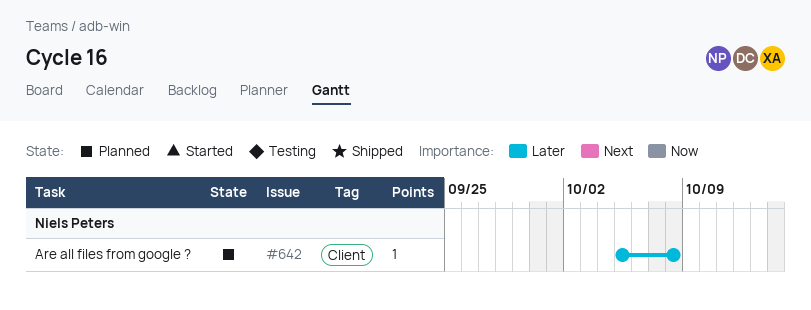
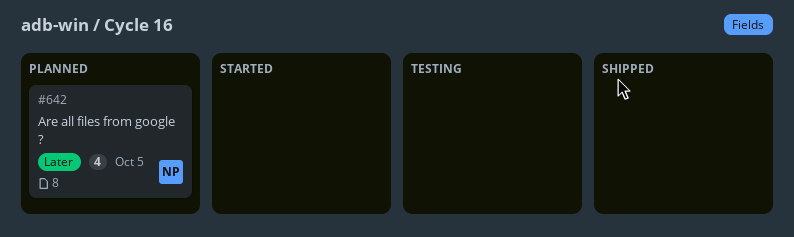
#642, estimate: 1 -> 4
#642, due: Oct 8 -> Oct 5

